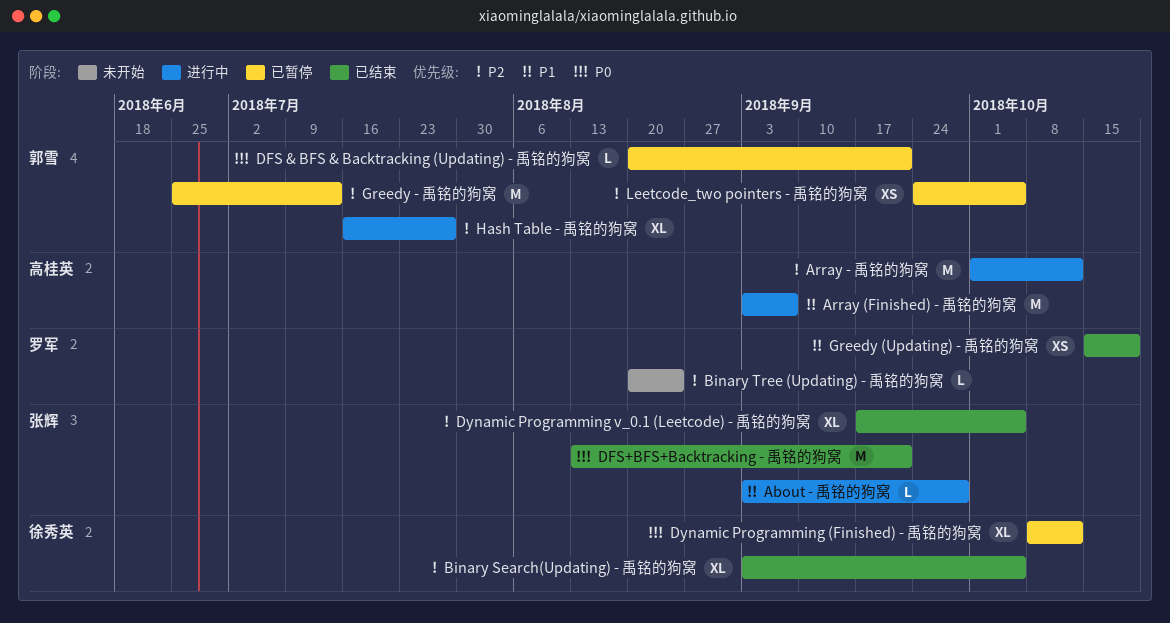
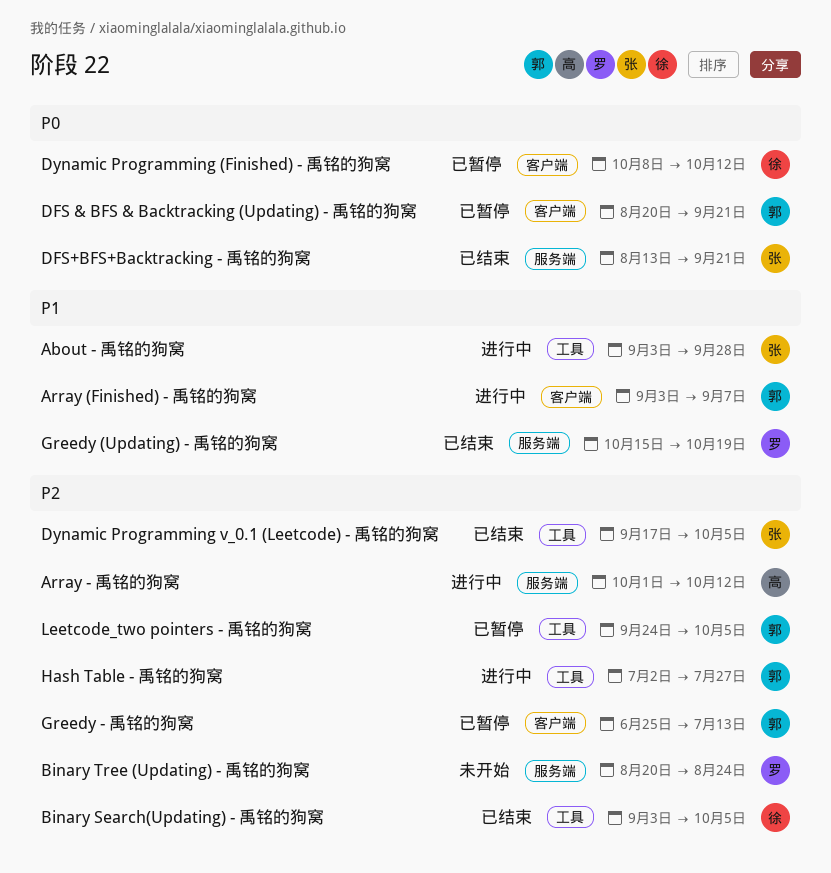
Array (Finished) - 禹铭的狗窝, owner: 高桂英 -> 郭雪
Hash Table - 禹铭的狗窝, start: Jul 16 -> Jul 2

